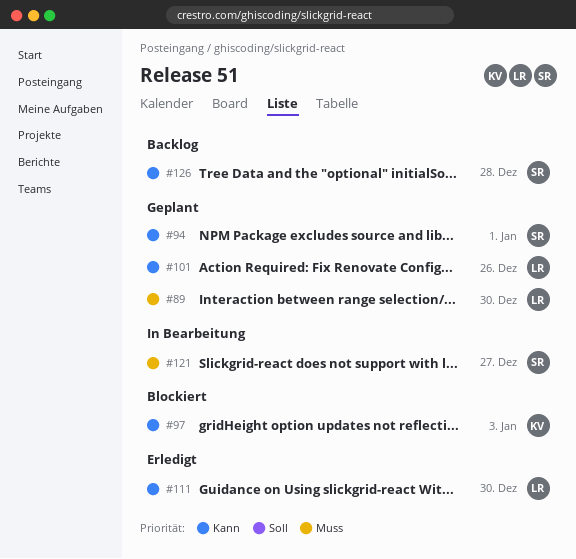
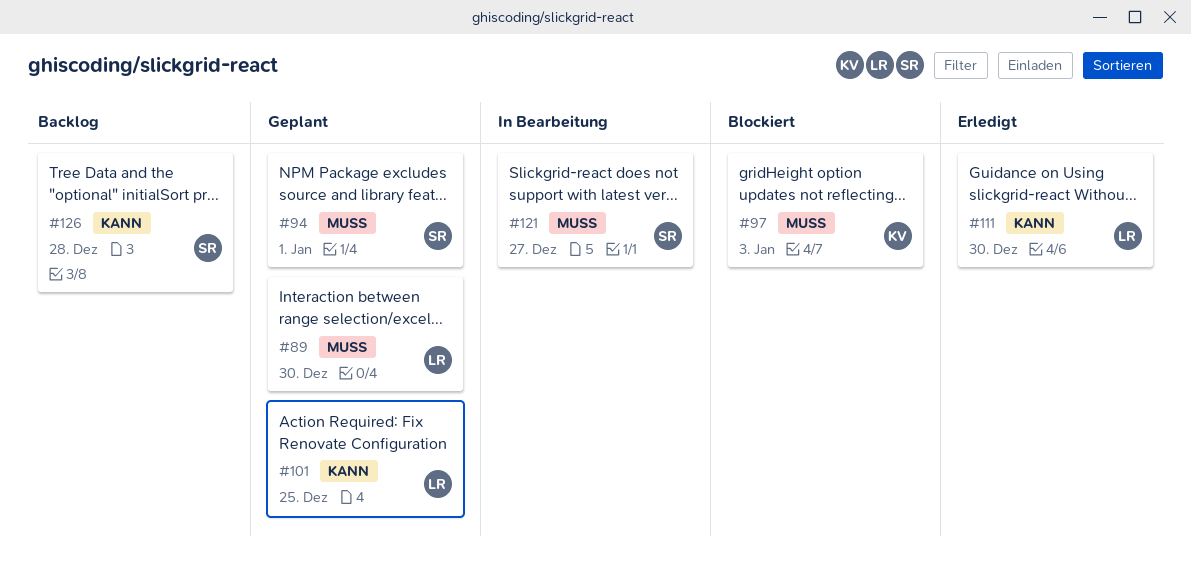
#94, priority: Kann -> Muss
#97, priority: Kann -> Muss
#101, due: Dec 26 -> Dec 25

